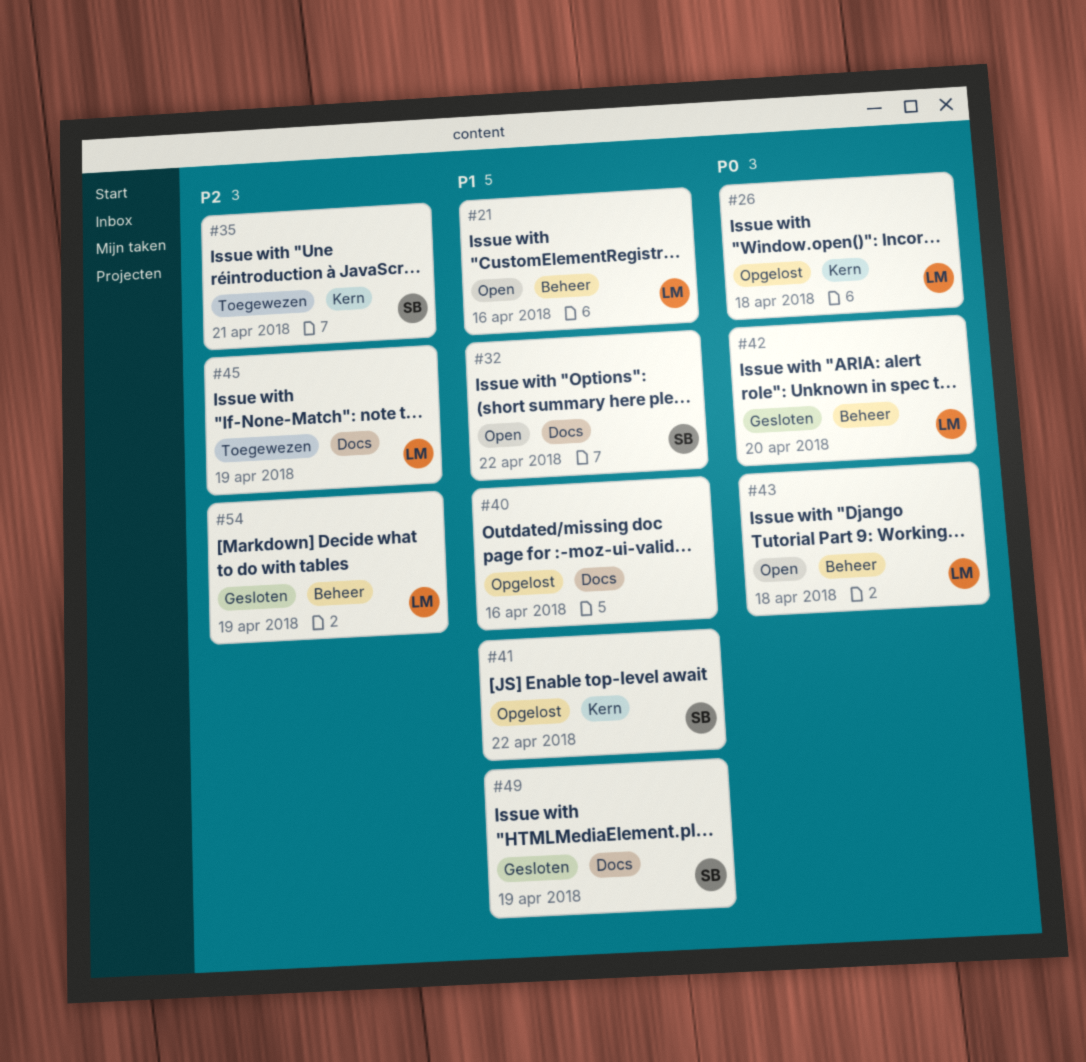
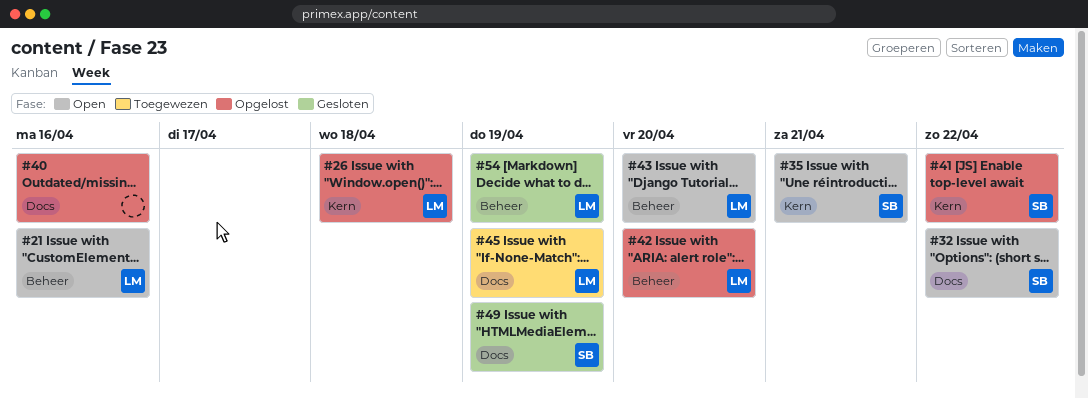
#35, status: Toegewezen -> Open
#42, status: Gesloten -> Opgelost
#43, due: Apr 18 -> Apr 20

